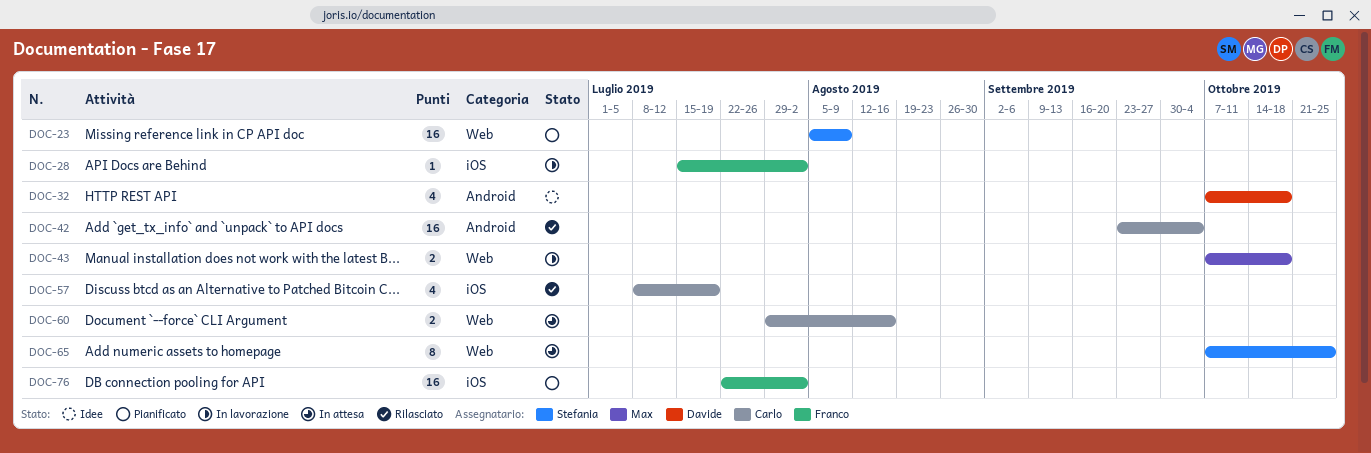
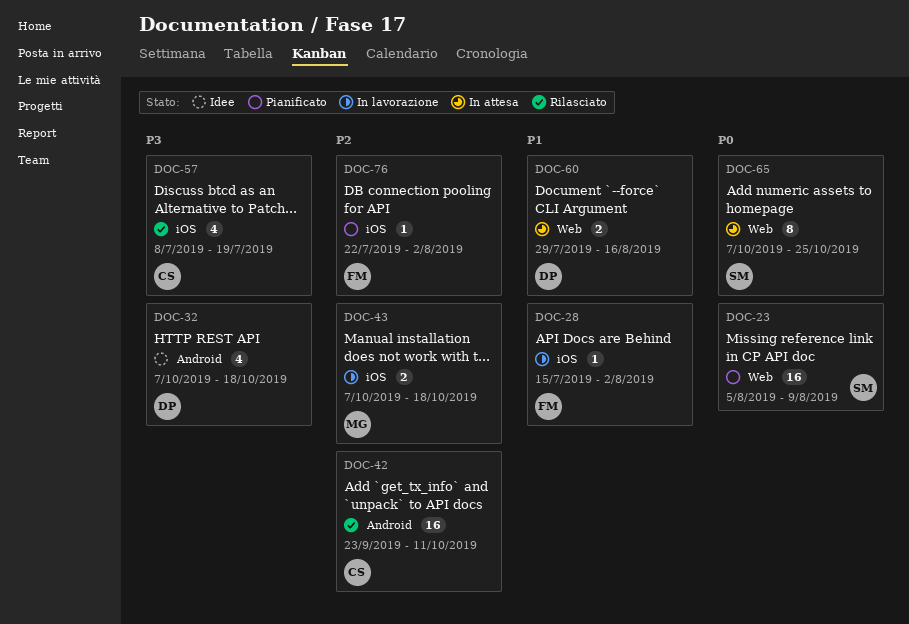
DOC-42, due: Oct 4 -> Oct 11
DOC-43, label: Web -> iOS
DOC-60, owner: Carlo -> Davide
DOC-76, estimate: 16 -> 1

